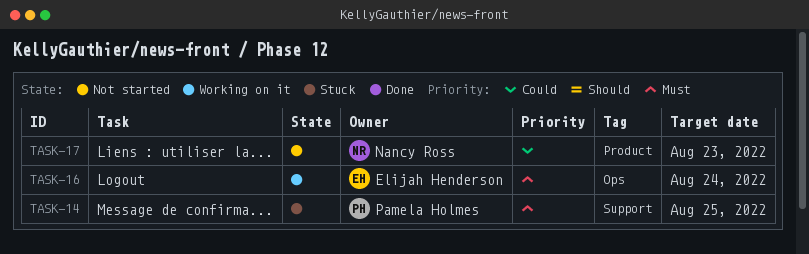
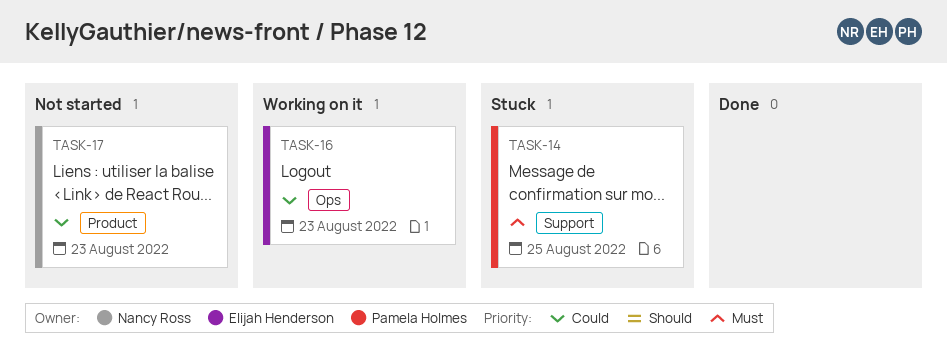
TASK-16, priority: Must -> Could
TASK-16, due: Aug 24 -> Aug 23

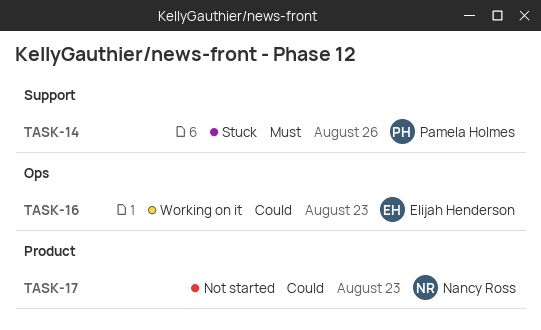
TASK-14, due: Aug 25 -> Aug 26

